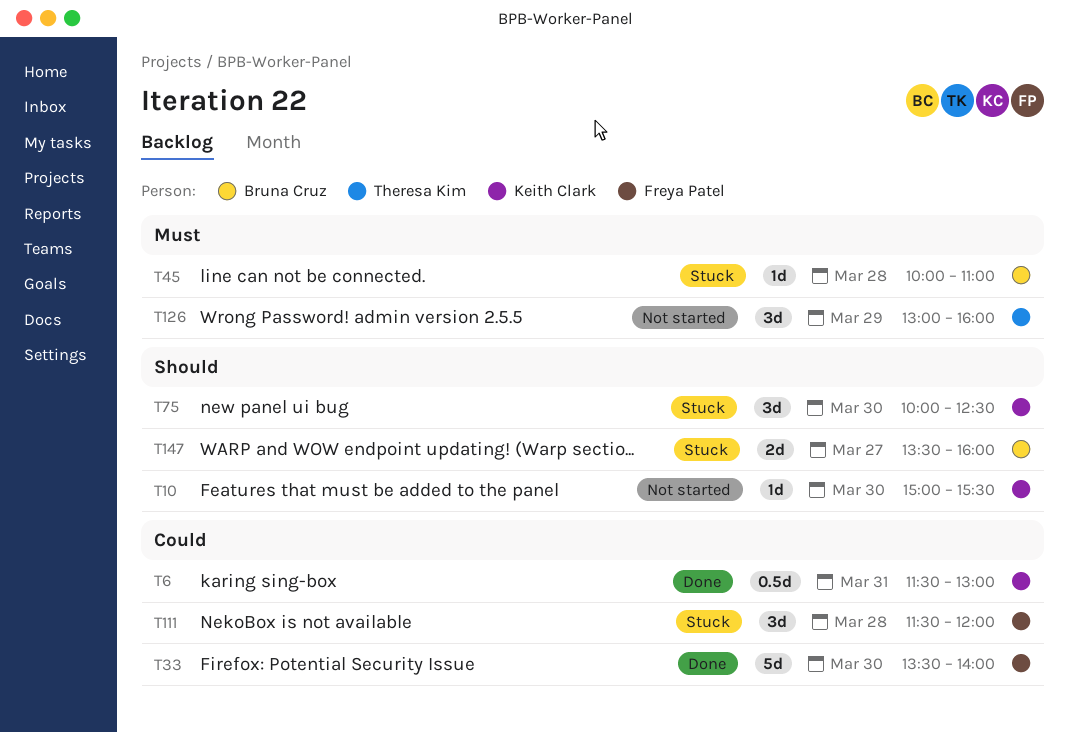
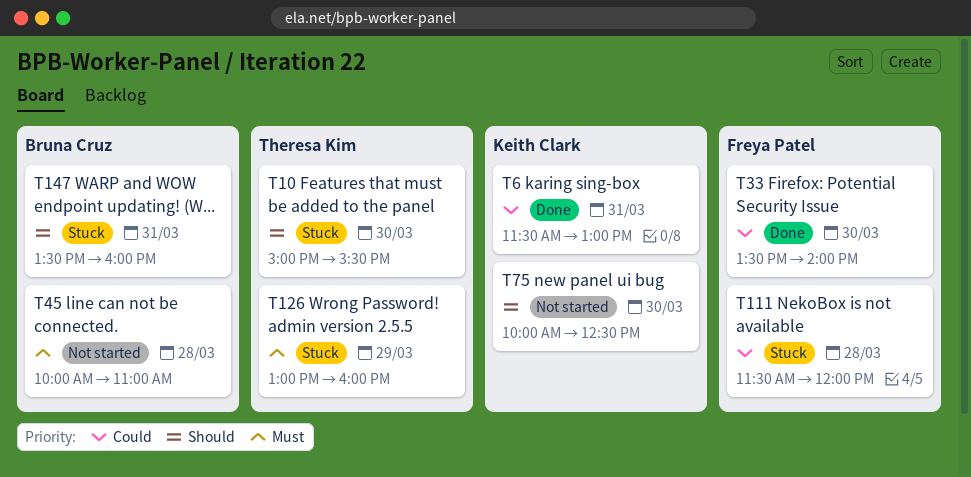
T10, status: Not started -> Stuck
T10, owner: Keith Clark -> Theresa Kim
T45, status: Stuck -> Not started
T75, status: Stuck -> Not started
T126, status: Not started -> Stuck
T147, day: Mar 27 -> Mar 31

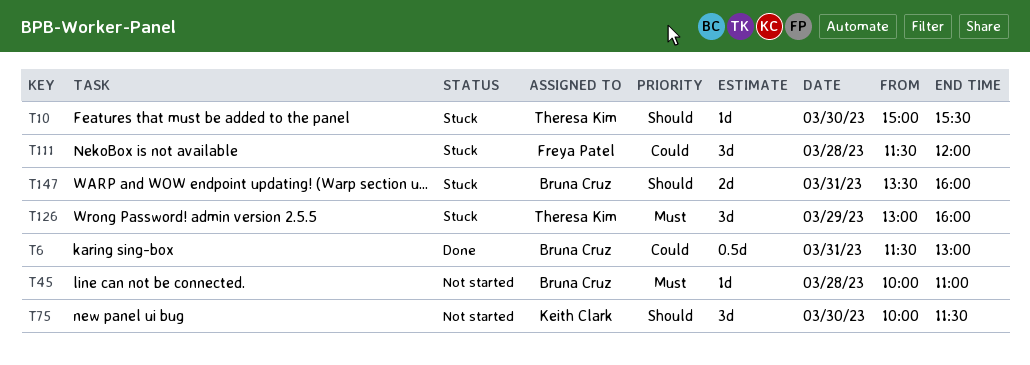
T6, owner: Keith Clark -> Bruna Cruz
T33: present -> none
T75, ends: 12:30 -> 11:30

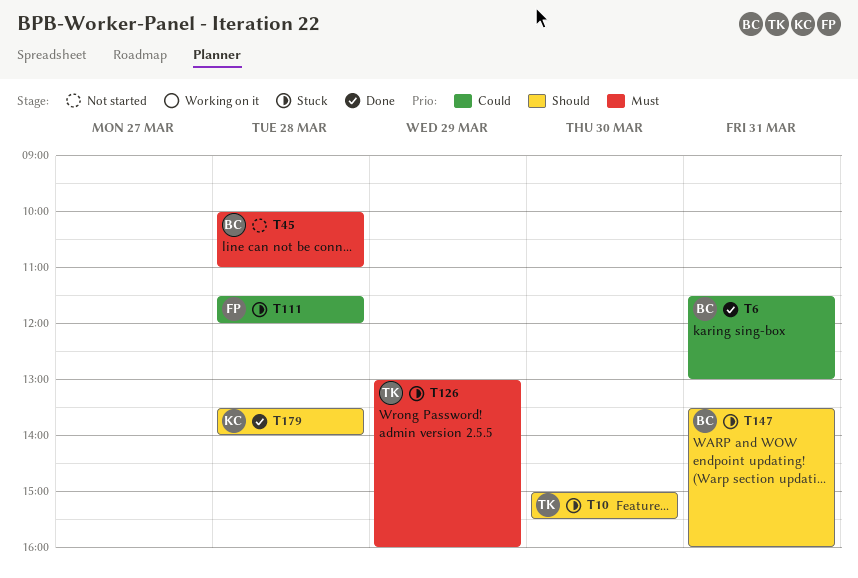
T75: present -> none
T179: none -> present

